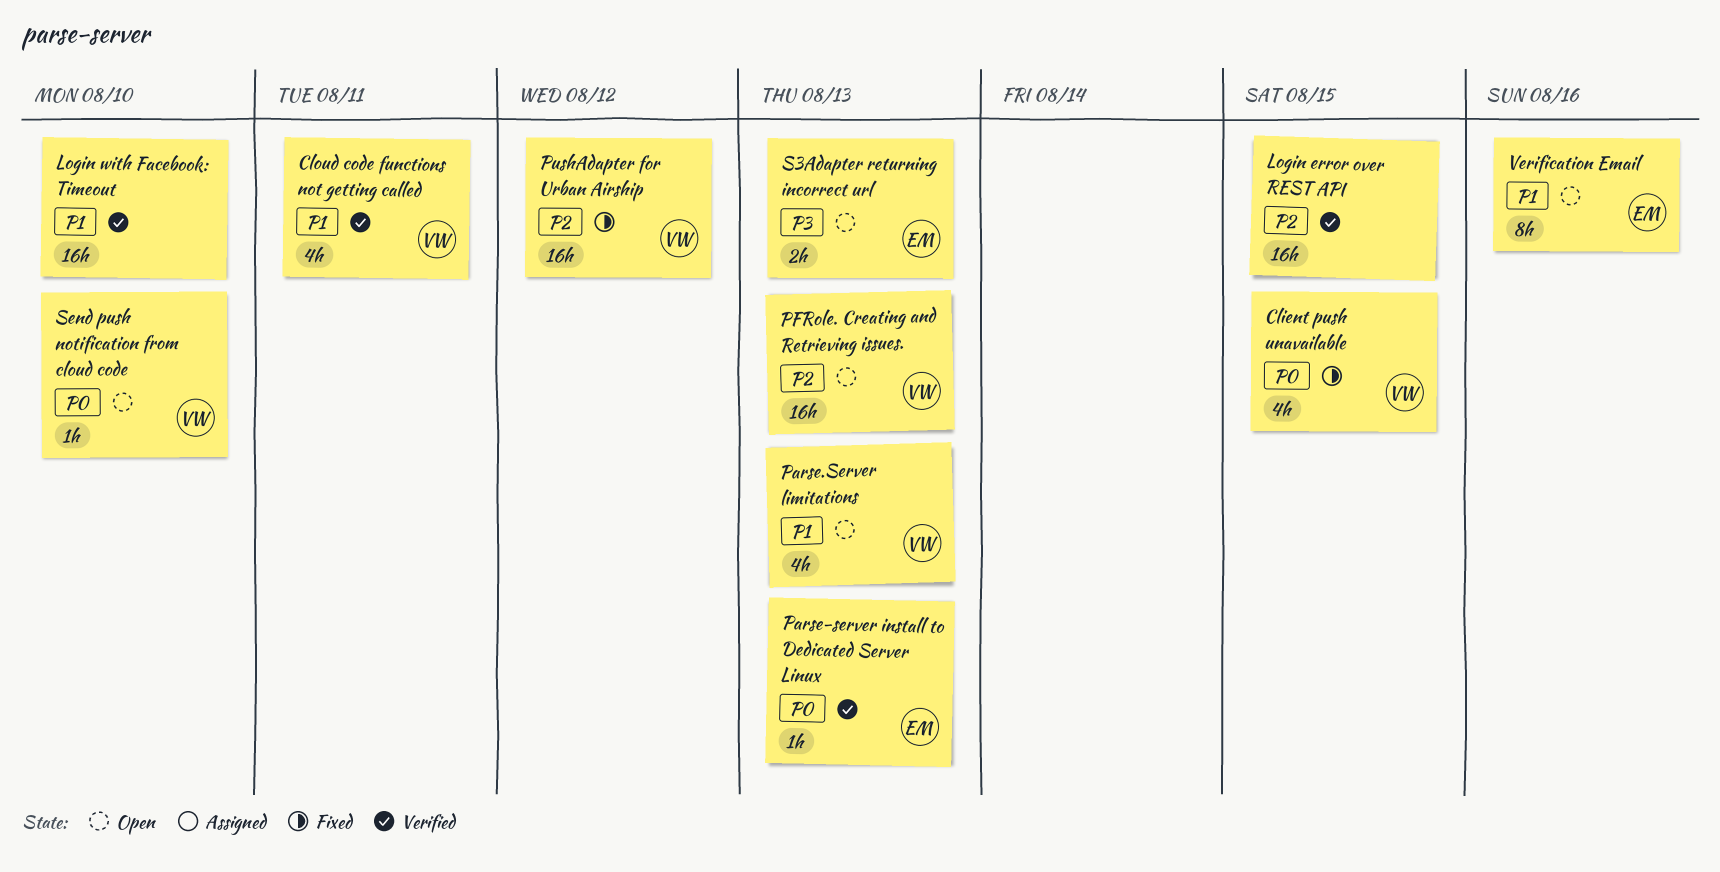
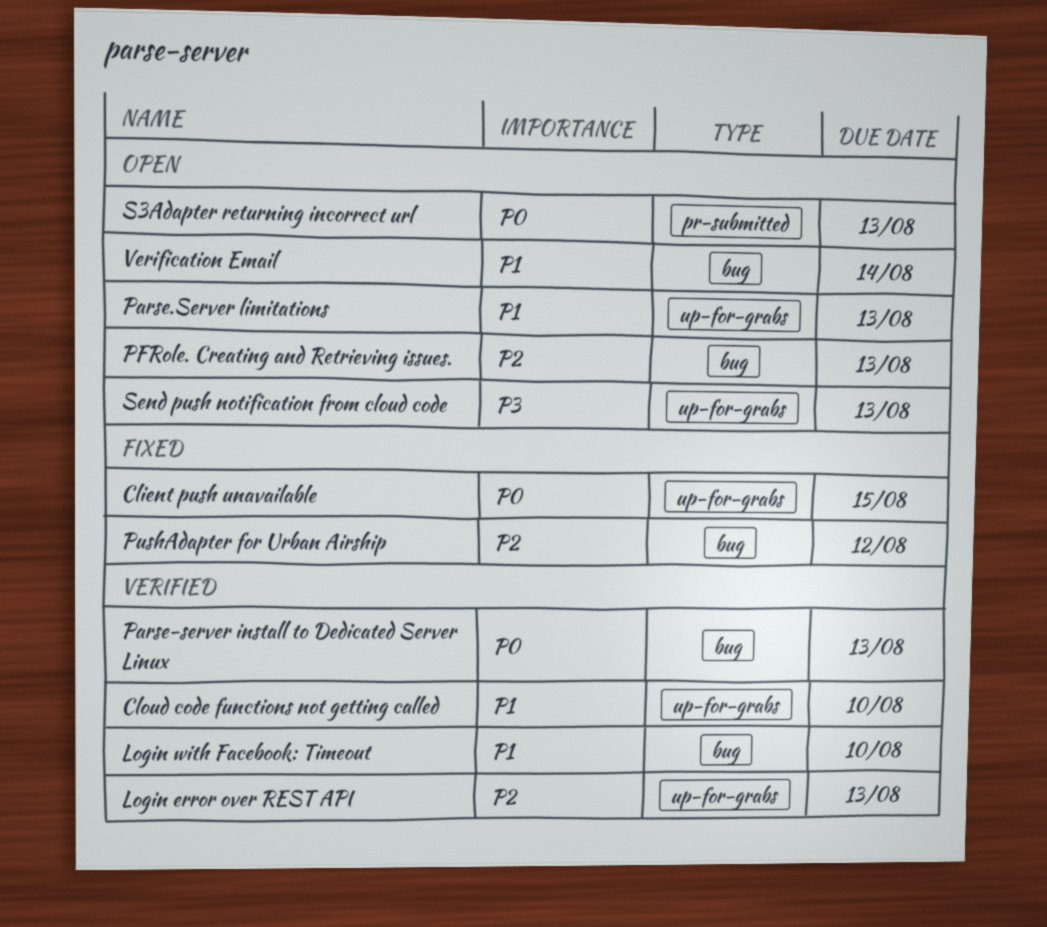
Cloud code functions not getting called, due: Aug 11 -> Aug 10
Login error over REST API, due: Aug 15 -> Aug 13
S3Adapter returning incorrect url, priority: P3 -> P0
Send push notification from cloud code, priority: P0 -> P3
Send push notification from cloud code, due: Aug 10 -> Aug 13
Verification Email, due: Aug 16 -> Aug 14

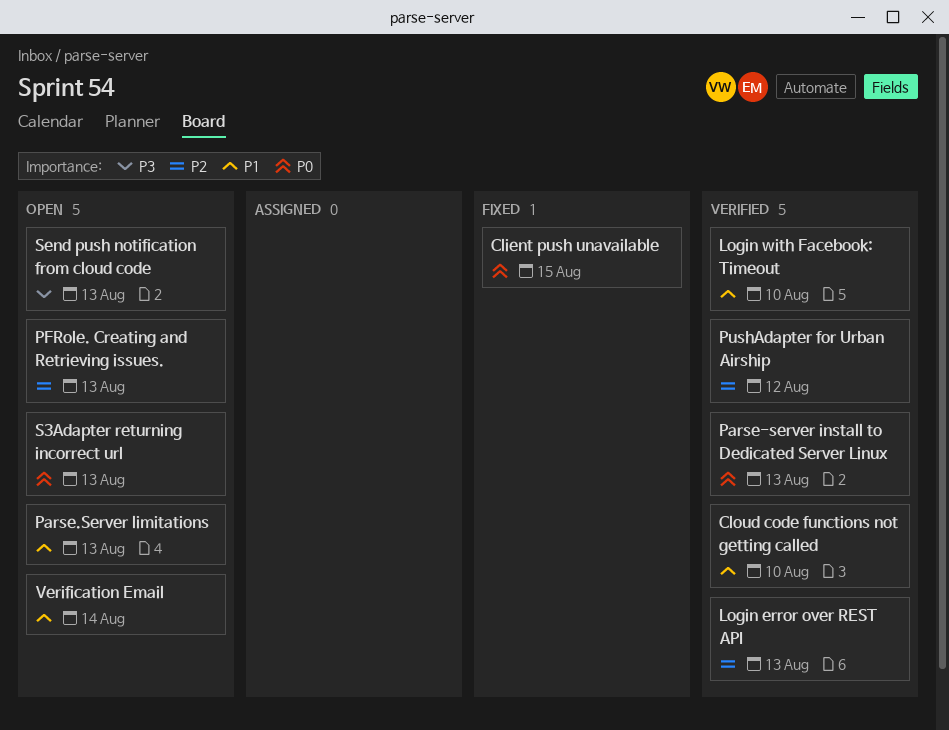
PushAdapter for Urban Airship, status: Fixed -> Verified

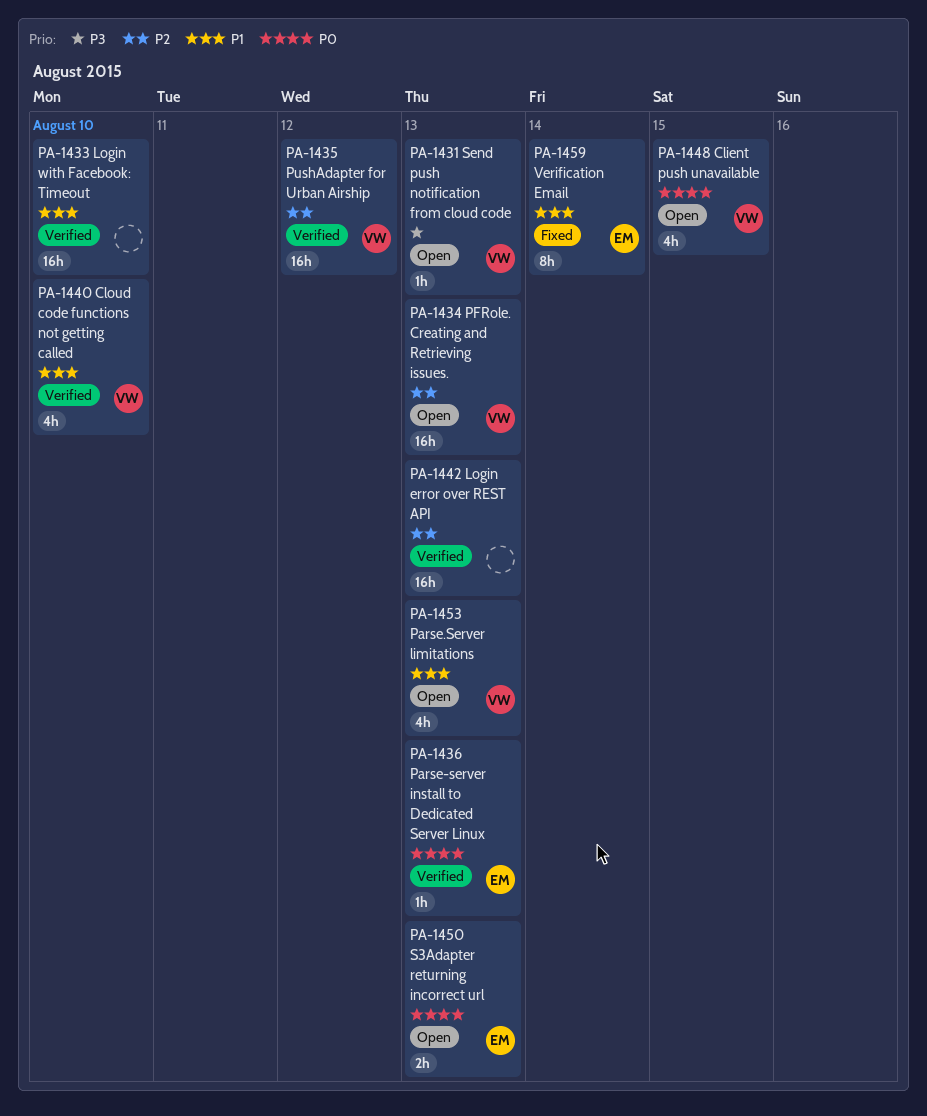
Client push unavailable, status: Fixed -> Open
Verification Email, status: Open -> Fixed

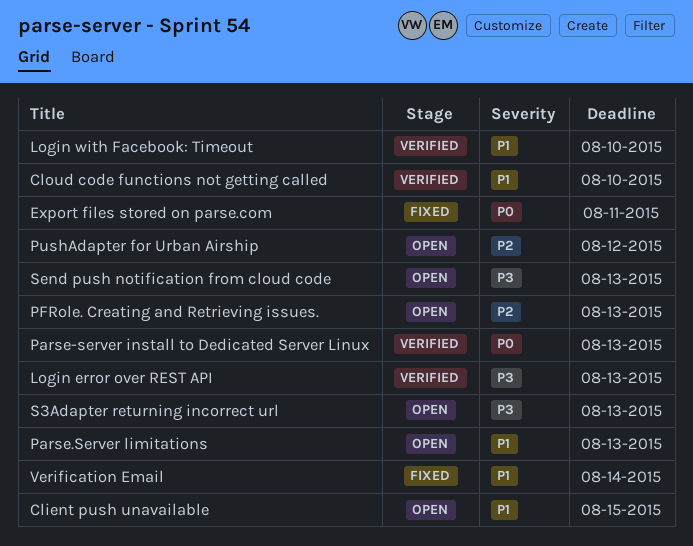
Client push unavailable, priority: P0 -> P1
Export files stored on parse.com: none -> present
Login error over REST API, priority: P2 -> P3
PushAdapter for Urban Airship, status: Verified -> Open
S3Adapter returning incorrect url, priority: P0 -> P3

